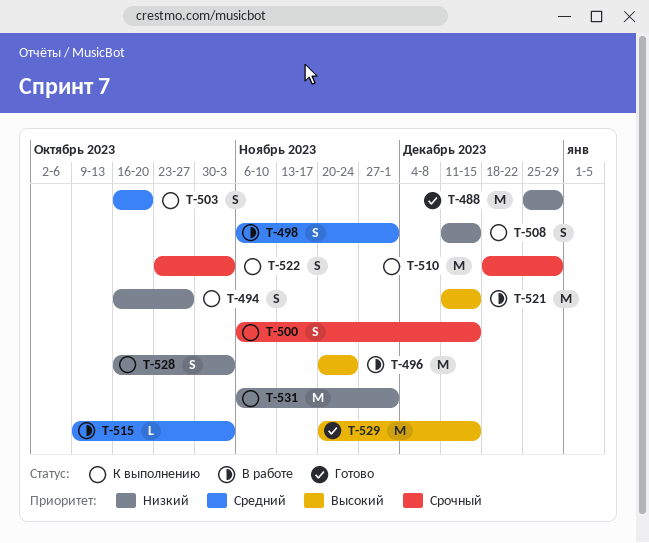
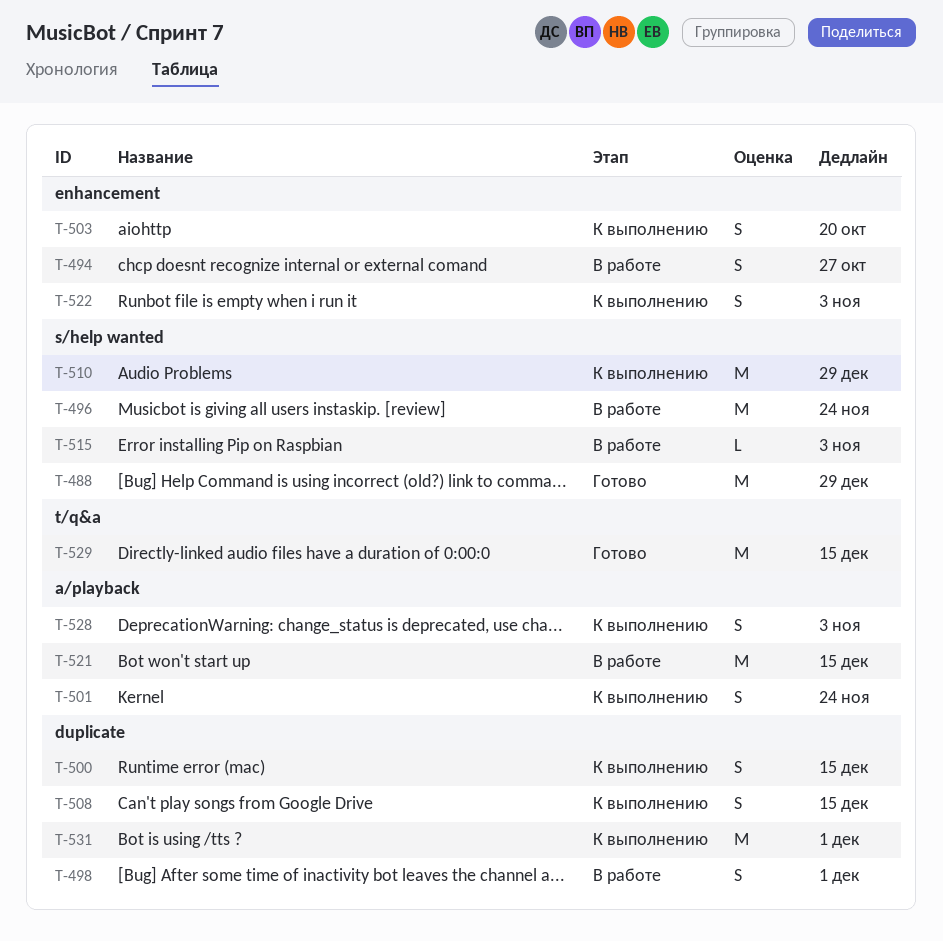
T-494, status: К выполнению -> В работе
T-501: none -> present

